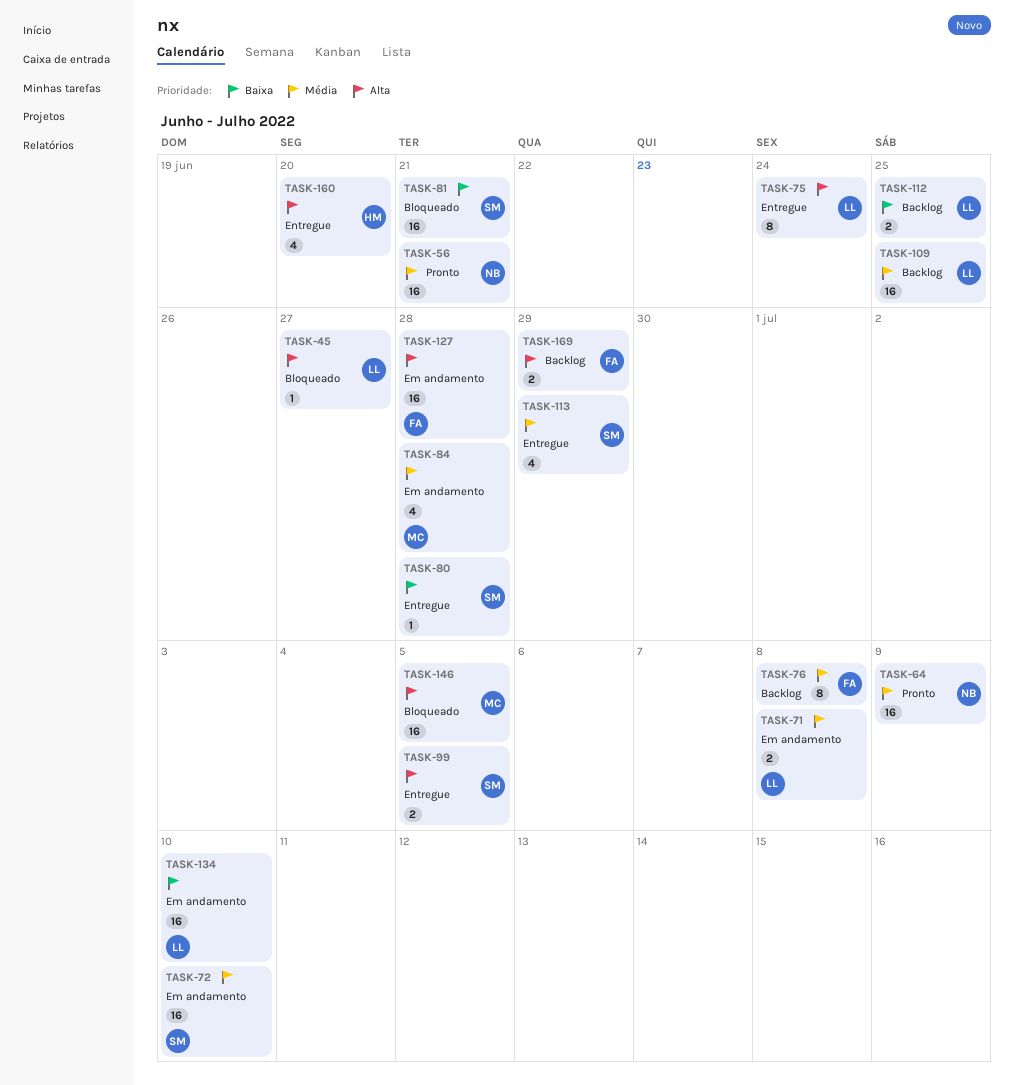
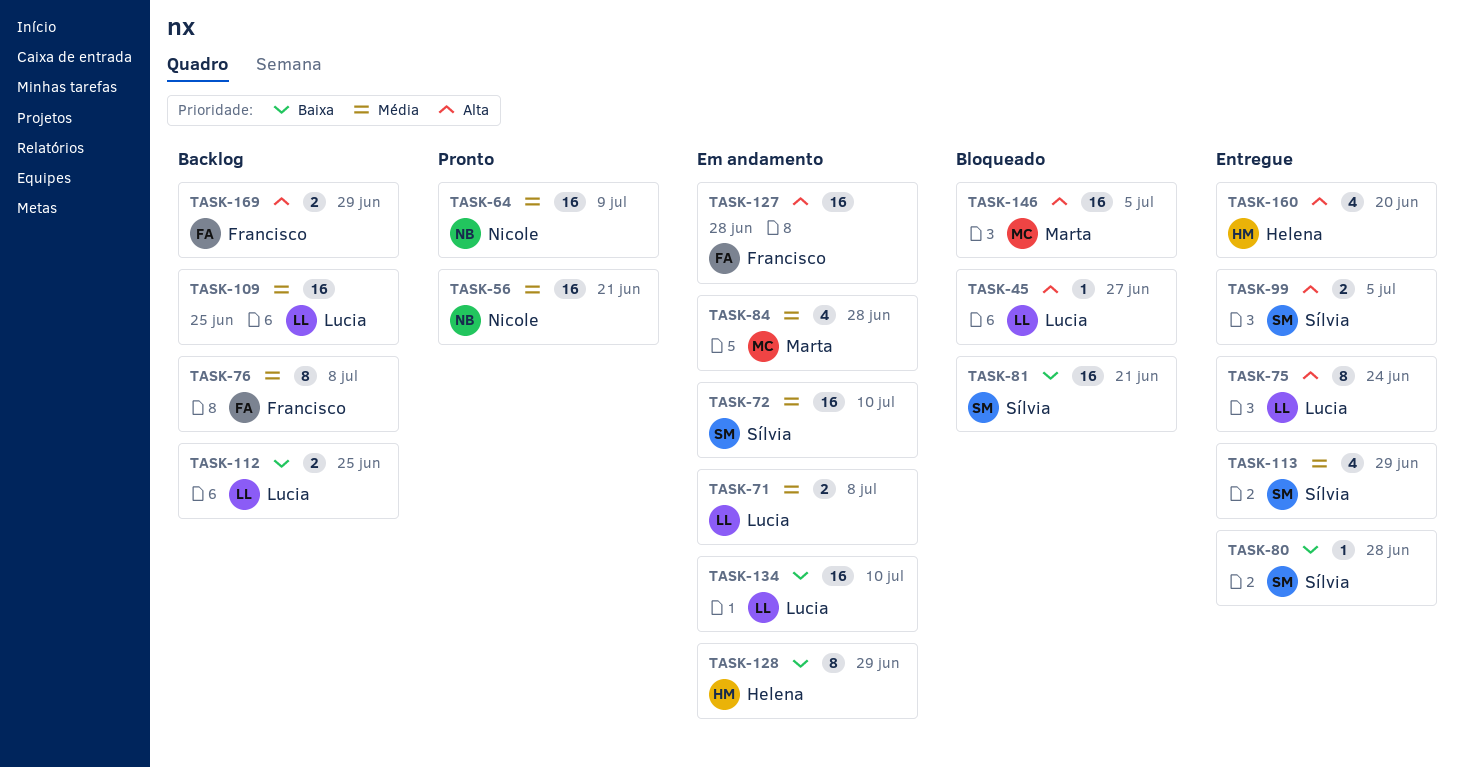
TASK-128: none -> present

